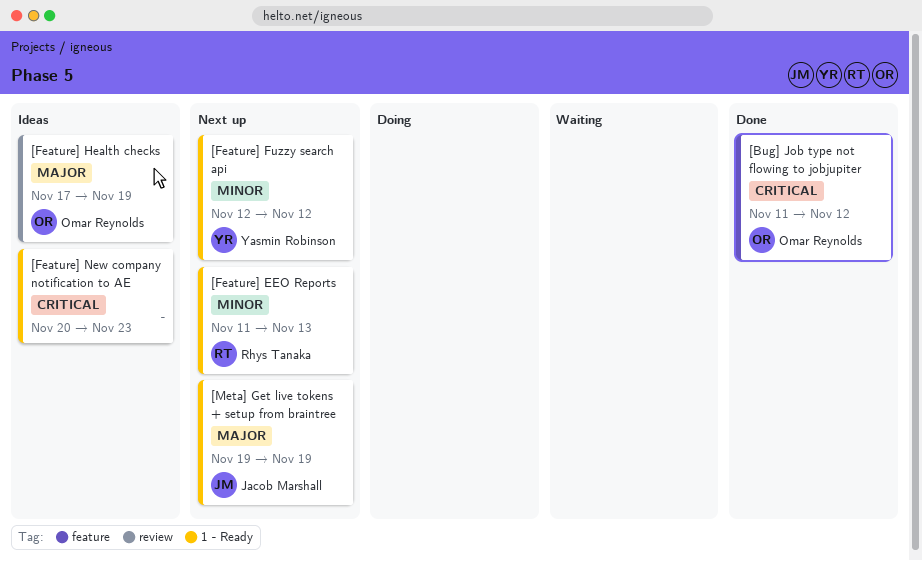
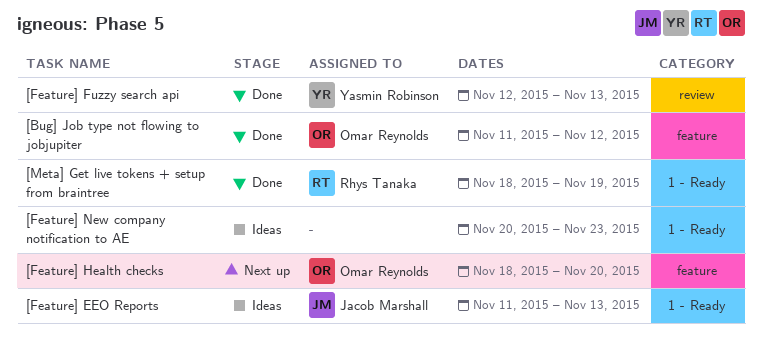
[Feature] EEO Reports, status: Next up -> Ideas
[Feature] EEO Reports, owner: Rhys Tanaka -> Jacob Marshall
[Feature] Fuzzy search api, status: Next up -> Done
[Feature] Fuzzy search api, label: 1 - Ready -> review
[Feature] Fuzzy search api, due: Nov 12 -> Nov 13
[Feature] Health checks, status: Ideas -> Next up
[Feature] Health checks, label: review -> feature
[Feature] Health checks, start: Nov 17 -> Nov 18
[Feature] Health checks, due: Nov 19 -> Nov 20
[Meta] Get live tokens + setup from braintree, status: Next up -> Done
[Meta] Get live tokens + setup from braintree, owner: Jacob Marshall -> Rhys Tanaka
[Meta] Get live tokens + setup from braintree, start: Nov 19 -> Nov 18

